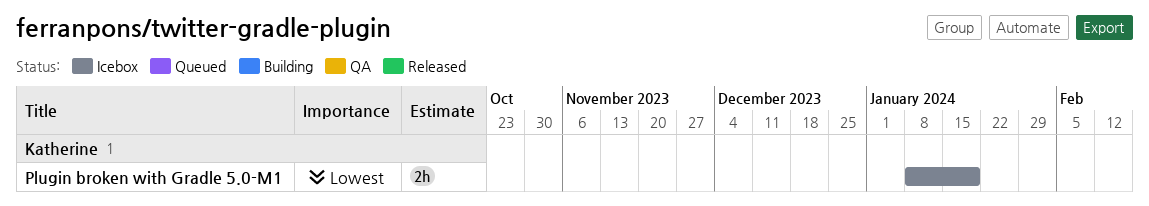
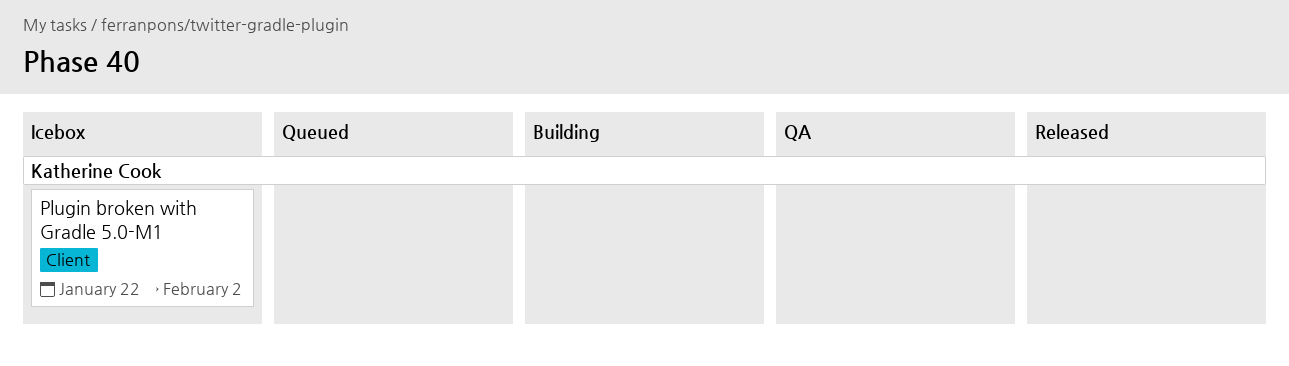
Plugin broken with Gradle 5.0-M1, start: Jan 8 -> Jan 22
Plugin broken with Gradle 5.0-M1, due: Jan 19 -> Feb 2

